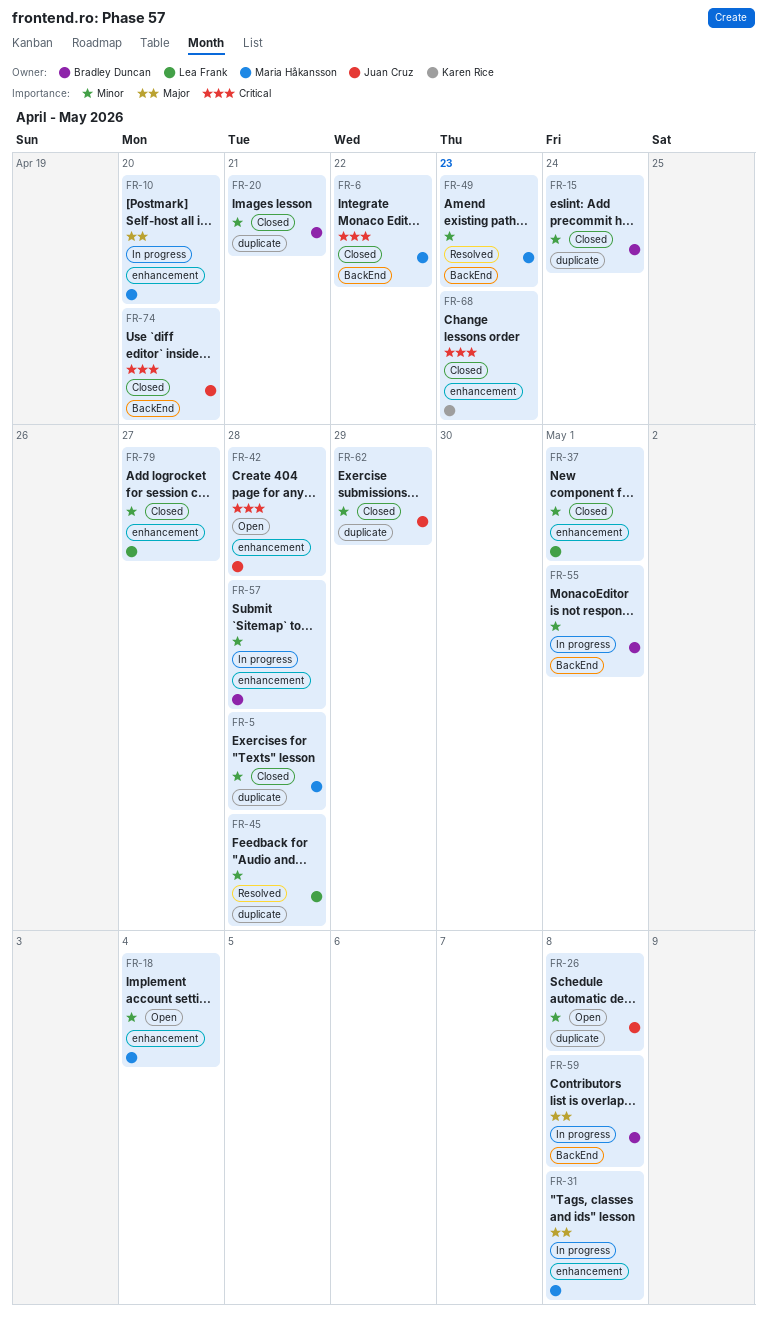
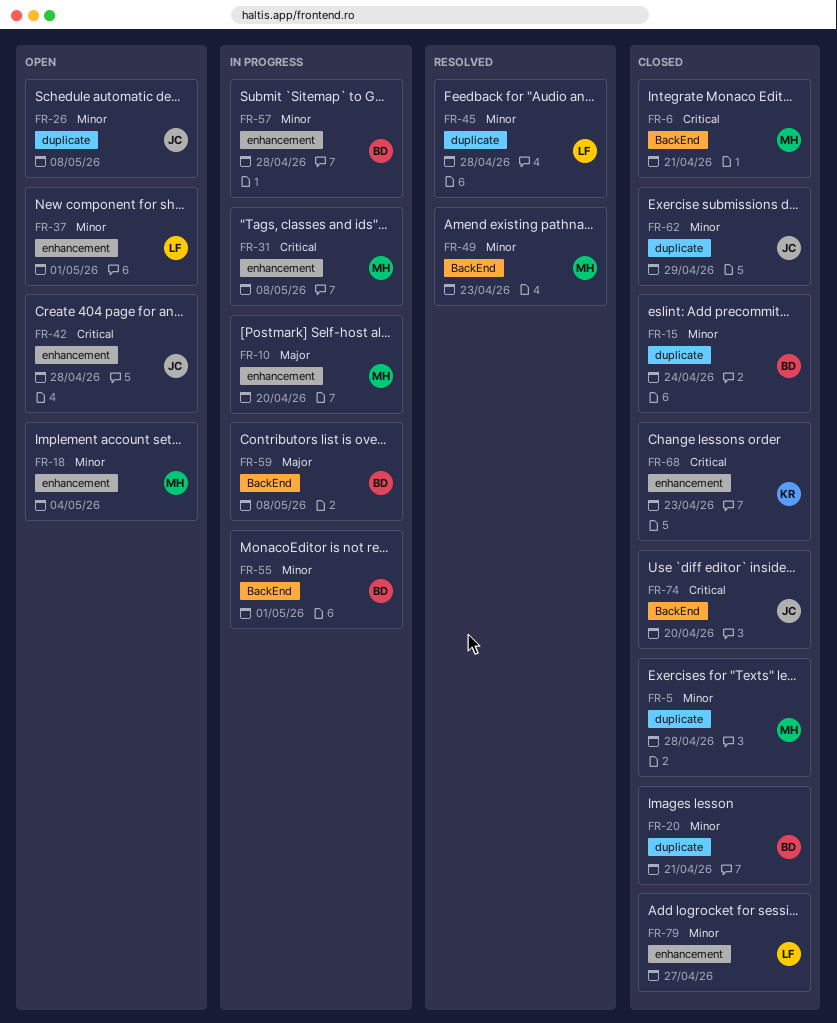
FR-6, due: Apr 22 -> Apr 21
FR-31, priority: Major -> Critical
FR-37, status: Closed -> Open

